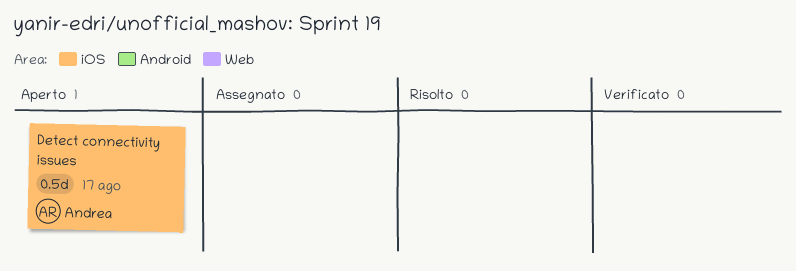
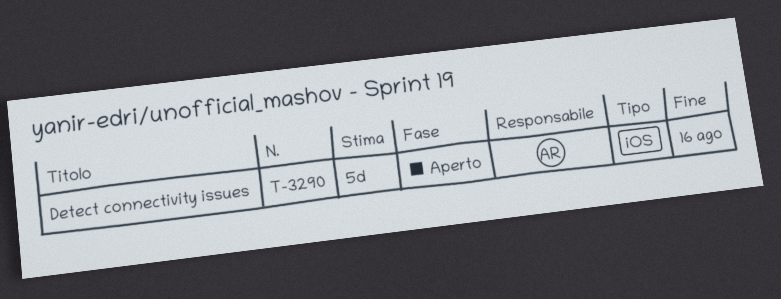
Detect connectivity issues, estimate: 0.5d -> 5d
Detect connectivity issues, due: Aug 17 -> Aug 16

